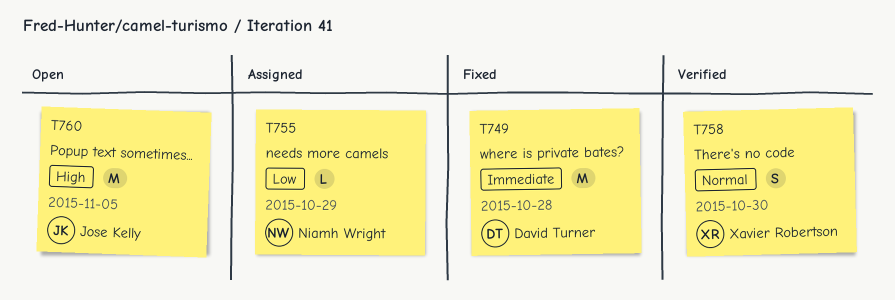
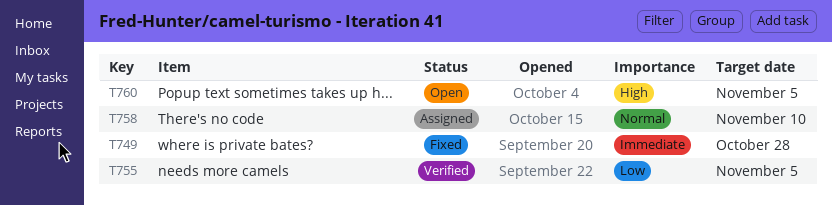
T755, status: Assigned -> Verified
T755, due: Oct 29 -> Nov 5
T758, status: Verified -> Assigned
T758, due: Oct 30 -> Nov 10

